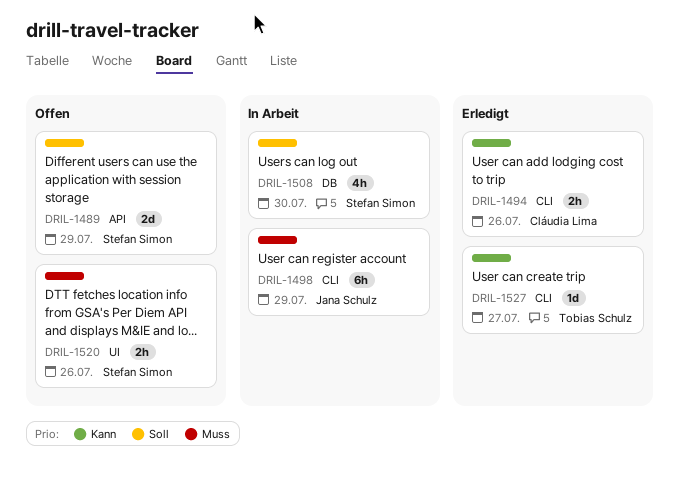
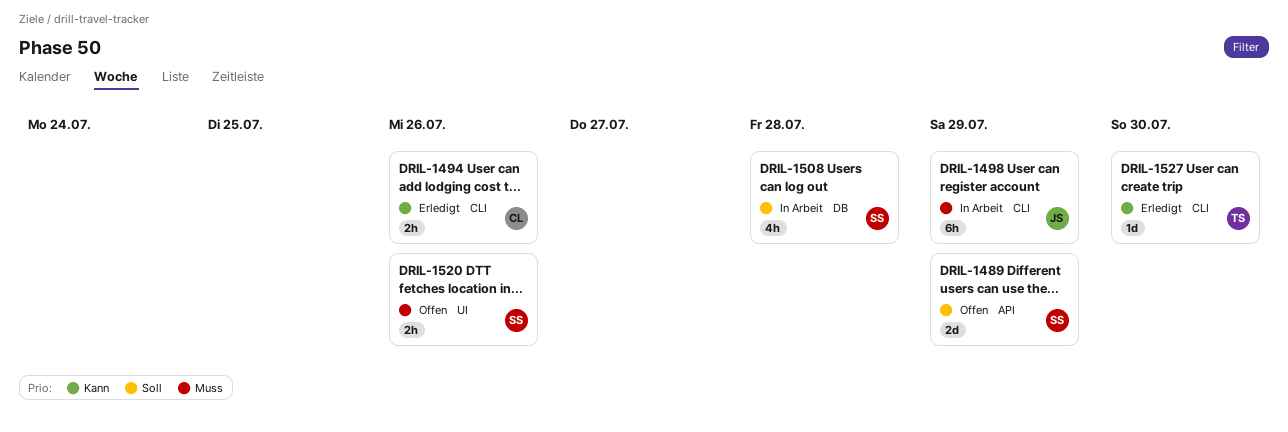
DRIL-1508, due: Jul 30 -> Jul 28
DRIL-1527, due: Jul 27 -> Jul 30

